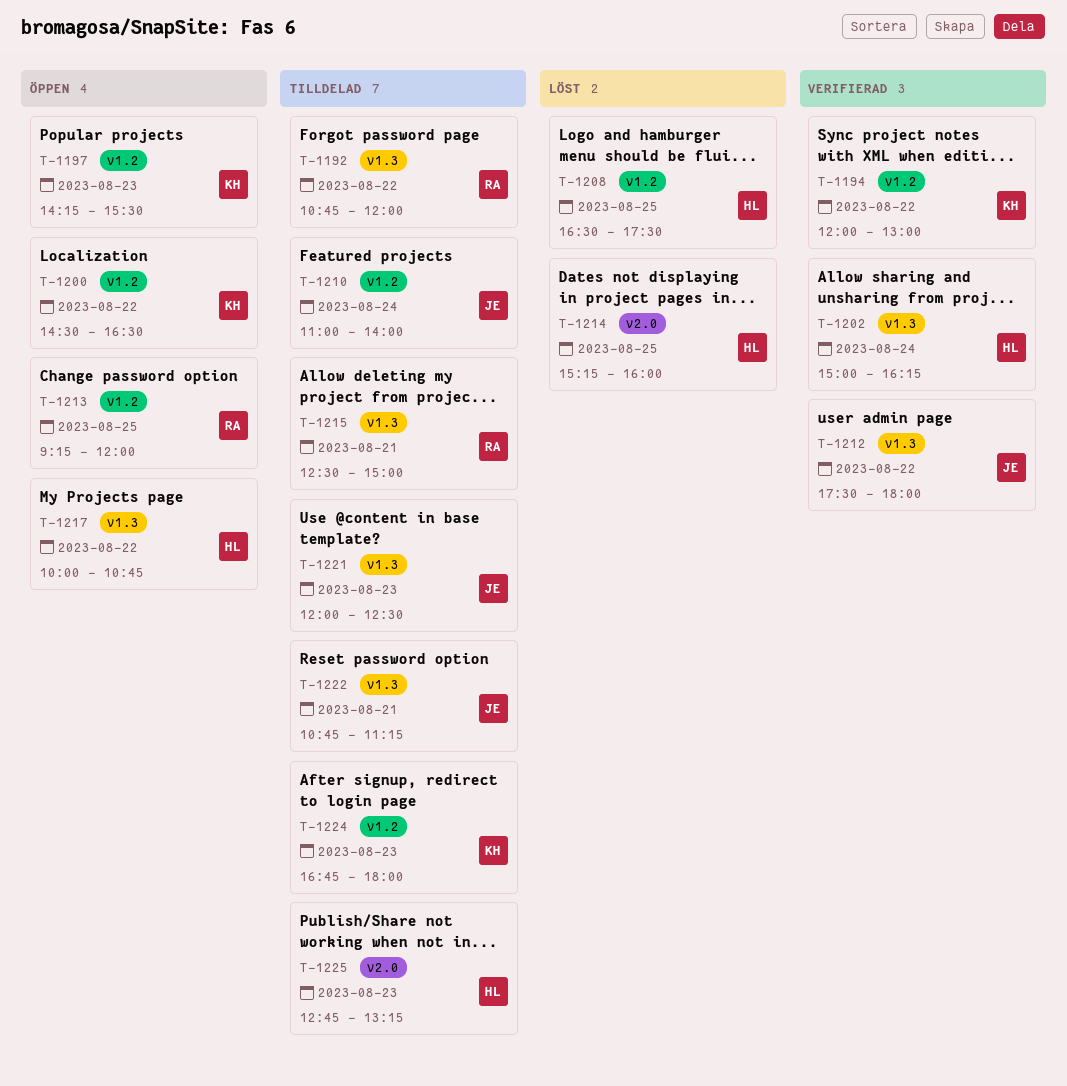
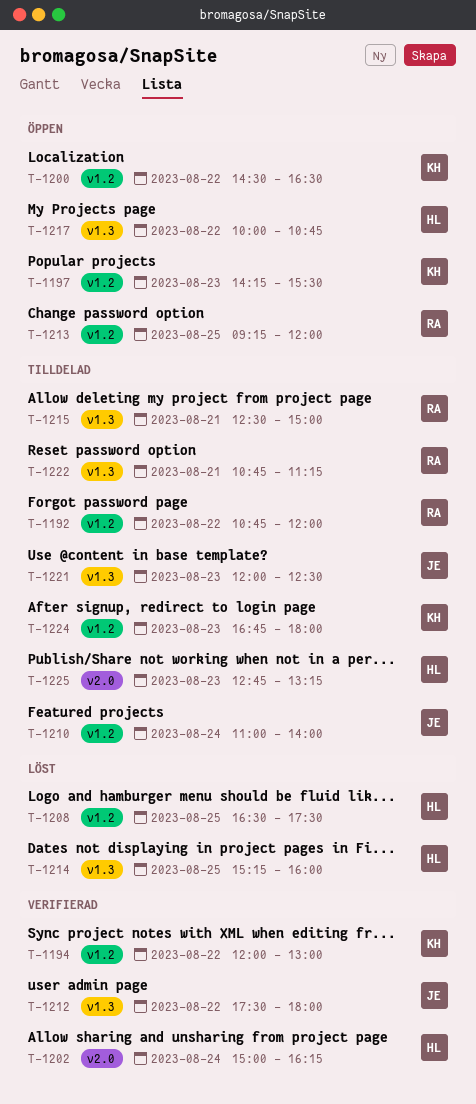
T-1192, label: v1.3 -> v1.2
T-1202, label: v1.3 -> v2.0
T-1214, label: v2.0 -> v1.3
T-1222, owner: JE -> RA

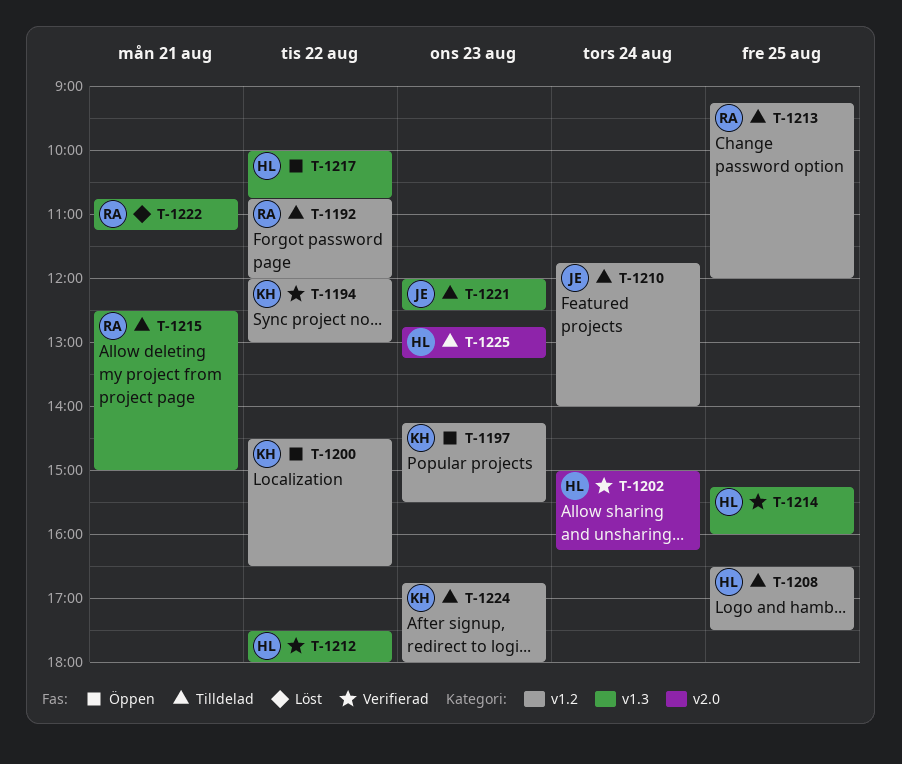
T-1208, status: Löst -> Tilldelad
T-1210, begins: 11:00 -> 11:45
T-1212, owner: JE -> HL
T-1213, status: Öppen -> Tilldelad
T-1214, status: Löst -> Verifierad
T-1222, status: Tilldelad -> Löst

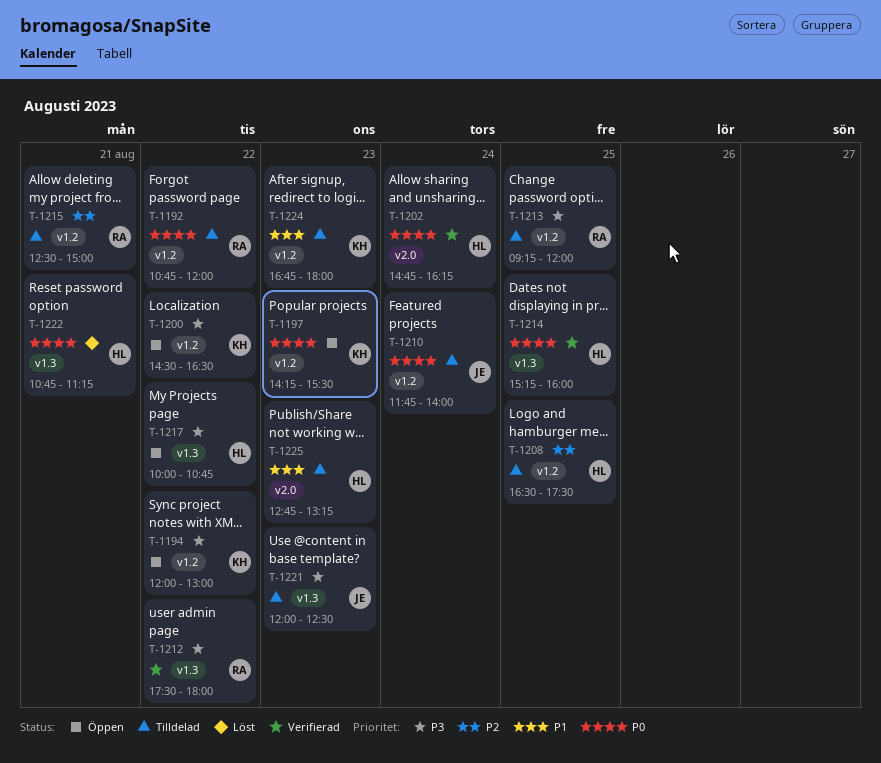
T-1194, status: Verifierad -> Öppen
T-1202, begins: 15:00 -> 14:45
T-1212, owner: HL -> RA
T-1215, label: v1.3 -> v1.2
T-1222, owner: RA -> HL

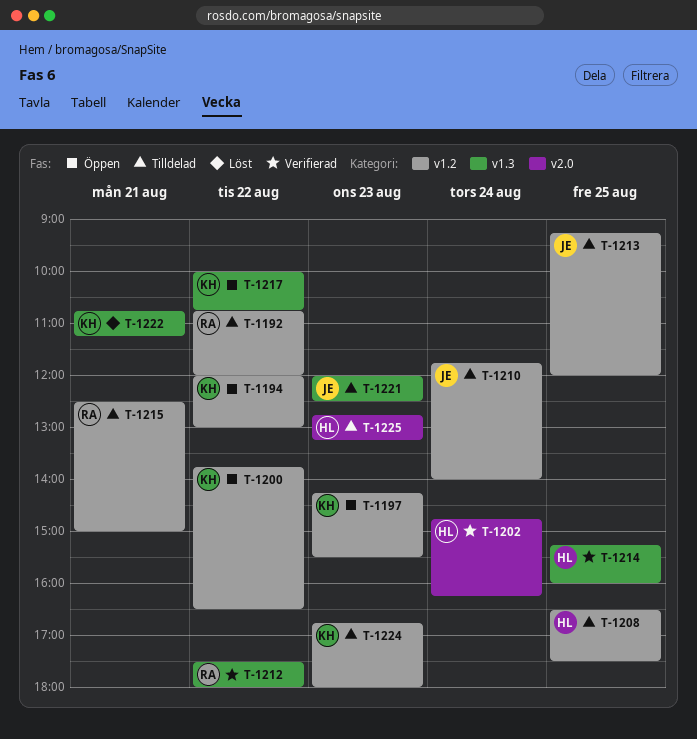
T-1200, begins: 14:30 -> 13:45
T-1213, owner: RA -> JE
T-1217, owner: HL -> KH
T-1222, owner: HL -> KH

